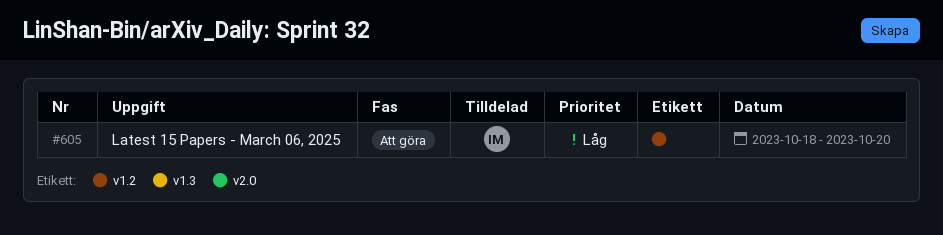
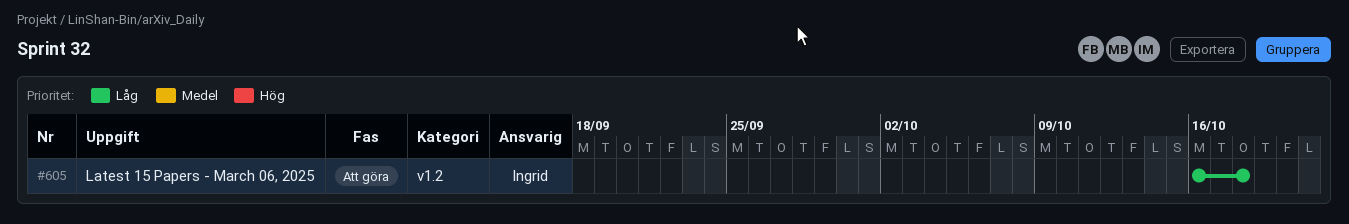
#605, start: Oct 18 -> Oct 16
#605, due: Oct 20 -> Oct 18

